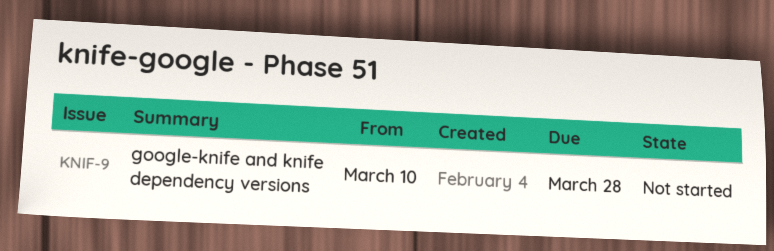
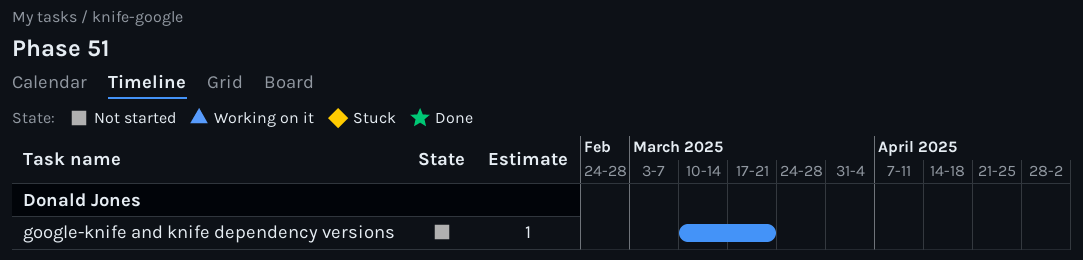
google-knife and knife dependency versions, due: Mar 28 -> Mar 21

